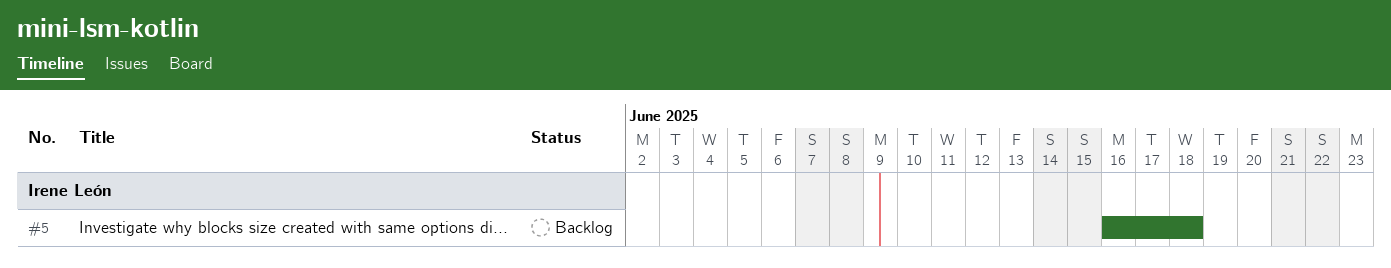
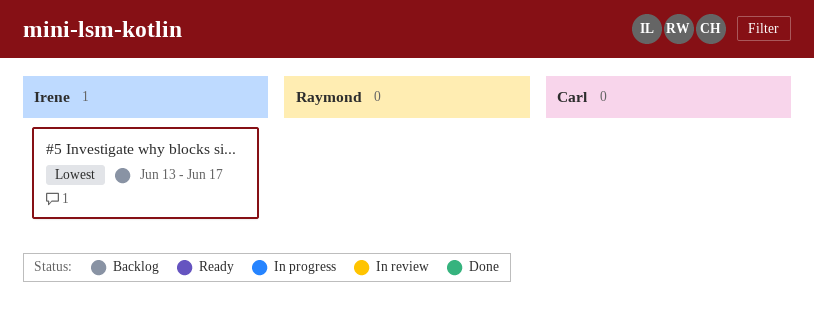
#5, start: Jun 16 -> Jun 13
#5, due: Jun 18 -> Jun 17

